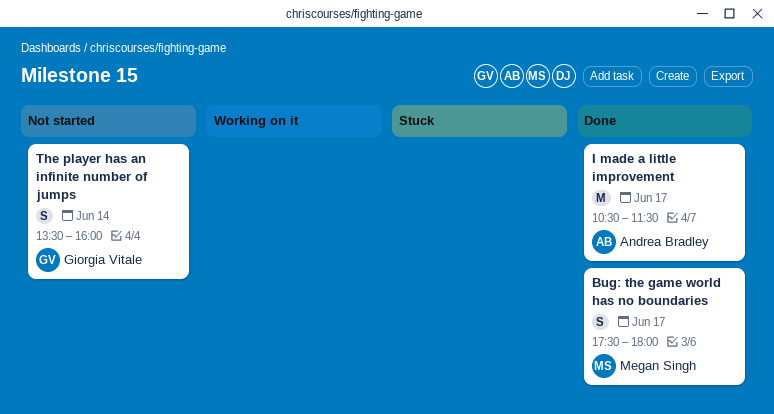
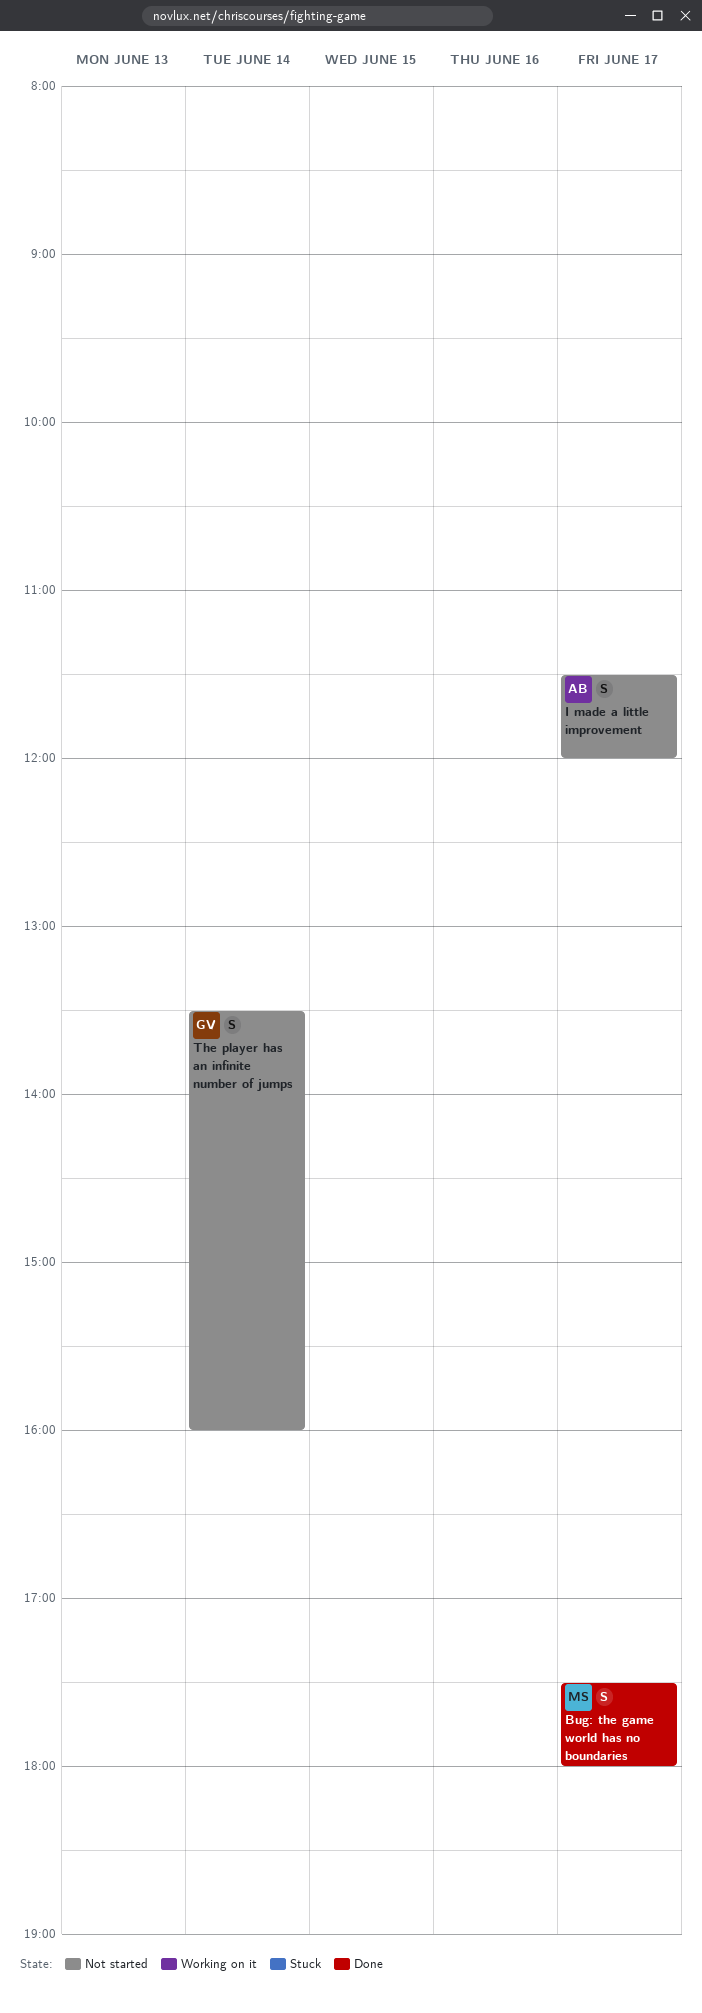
I made a little improvement, status: Done -> Not started
I made a little improvement, estimate: M -> S
I made a little improvement, begins: 10:30 -> 11:30
I made a little improvement, ends: 11:30 -> 12:00

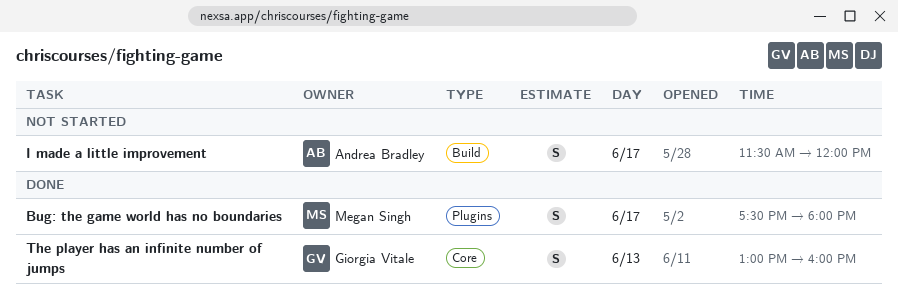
The player has an infinite number of jumps, status: Not started -> Done
The player has an infinite number of jumps, day: Jun 14 -> Jun 13
The player has an infinite number of jumps, begins: 13:30 -> 13:00

